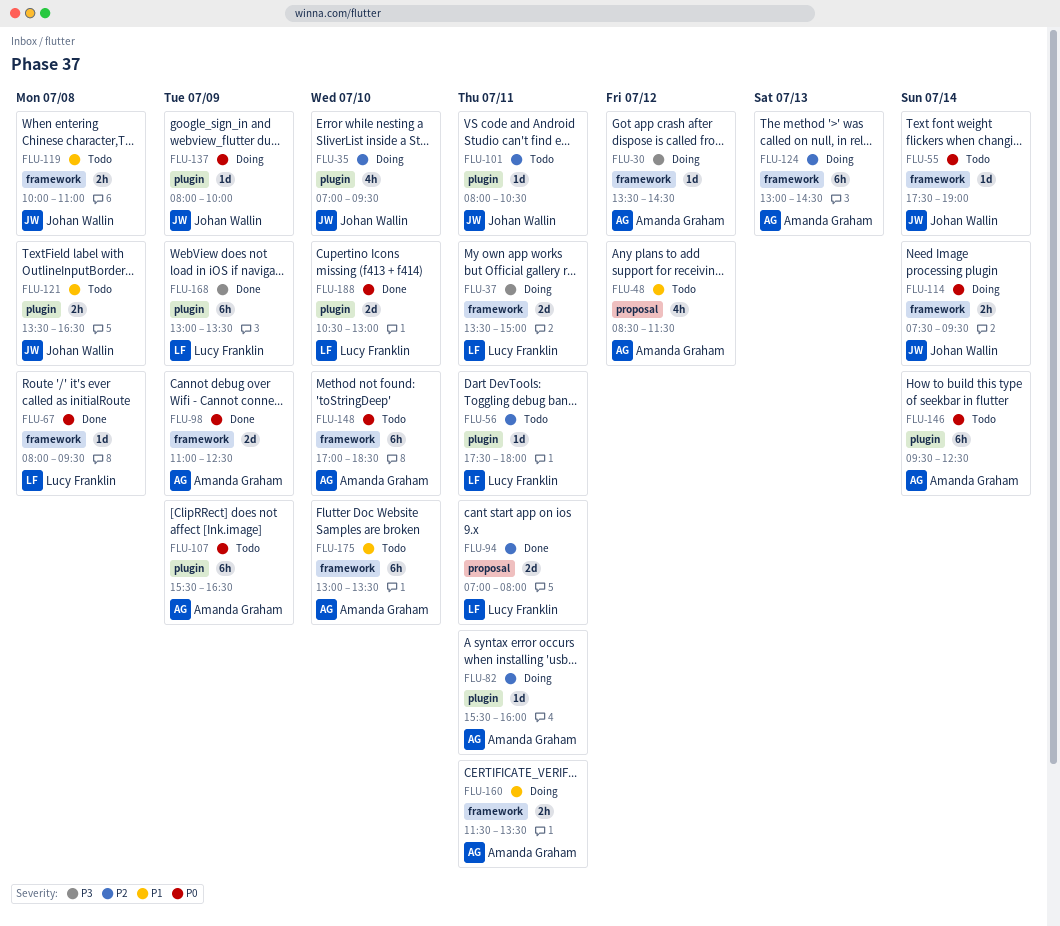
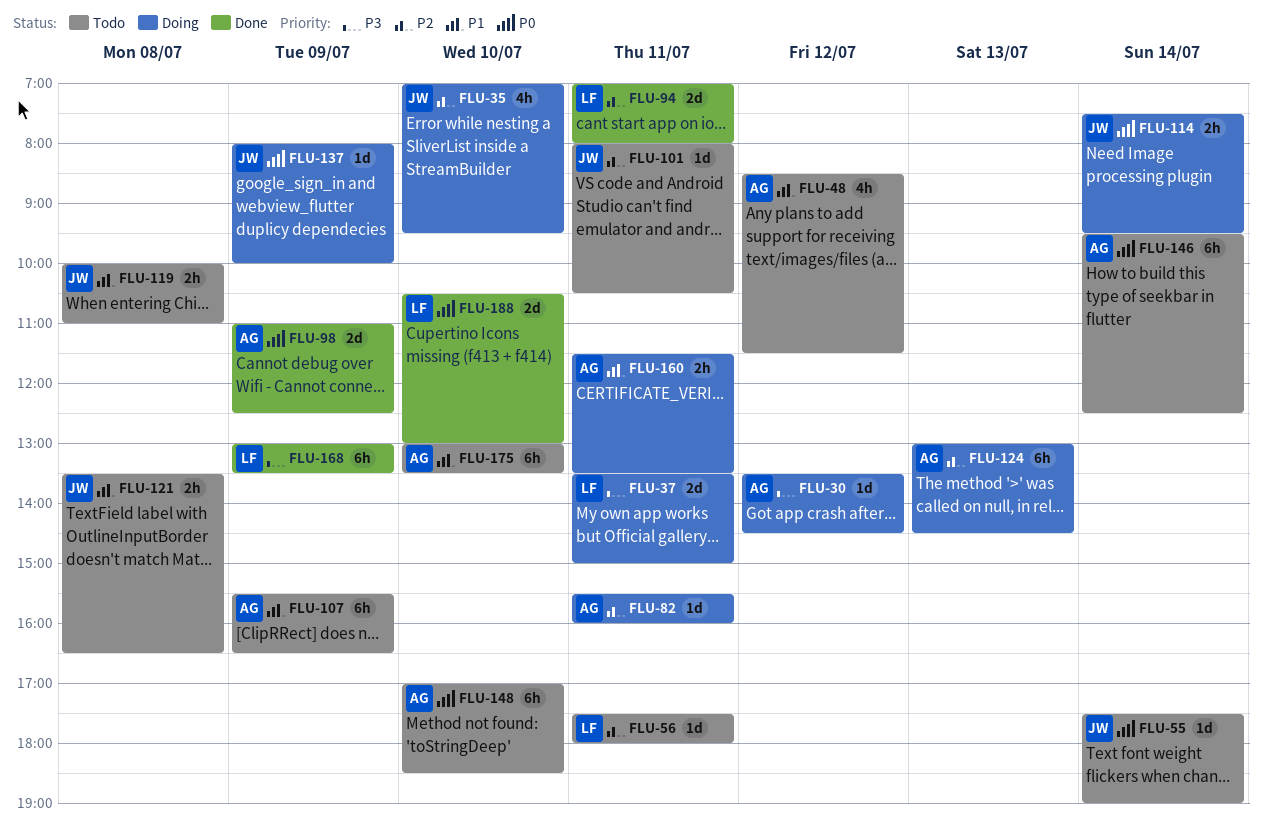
FLU-67: present -> none
FLU-107, priority: P0 -> P1

